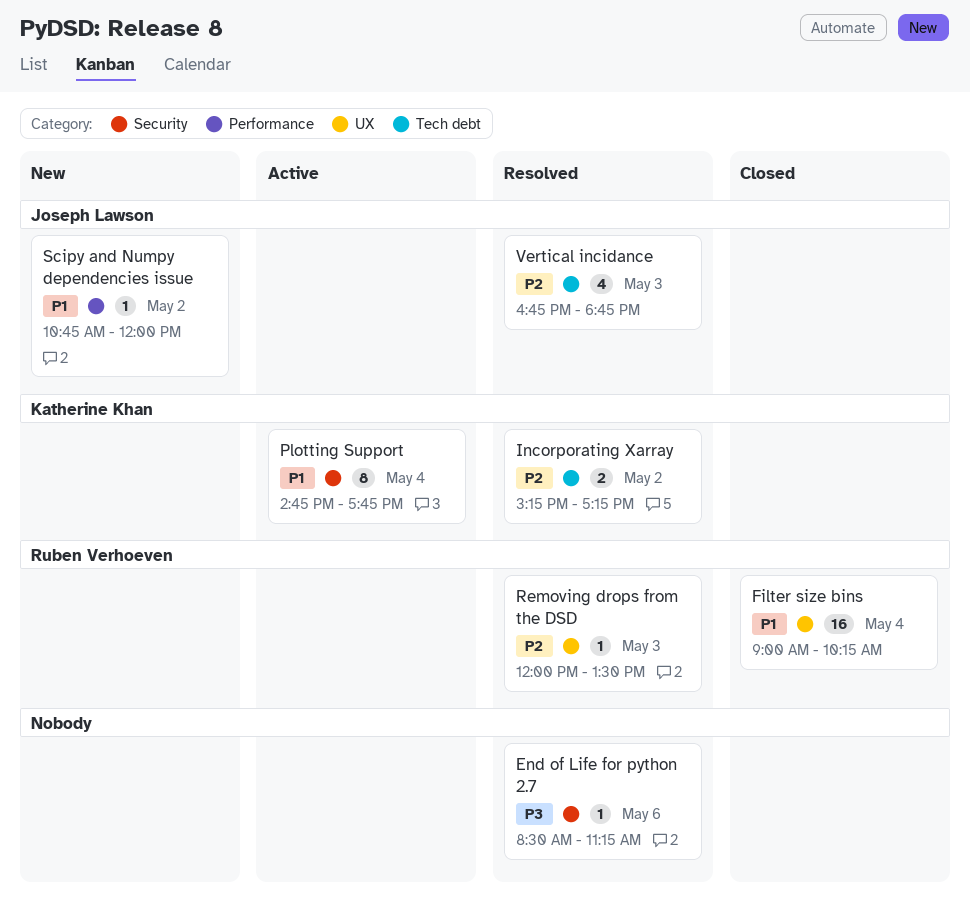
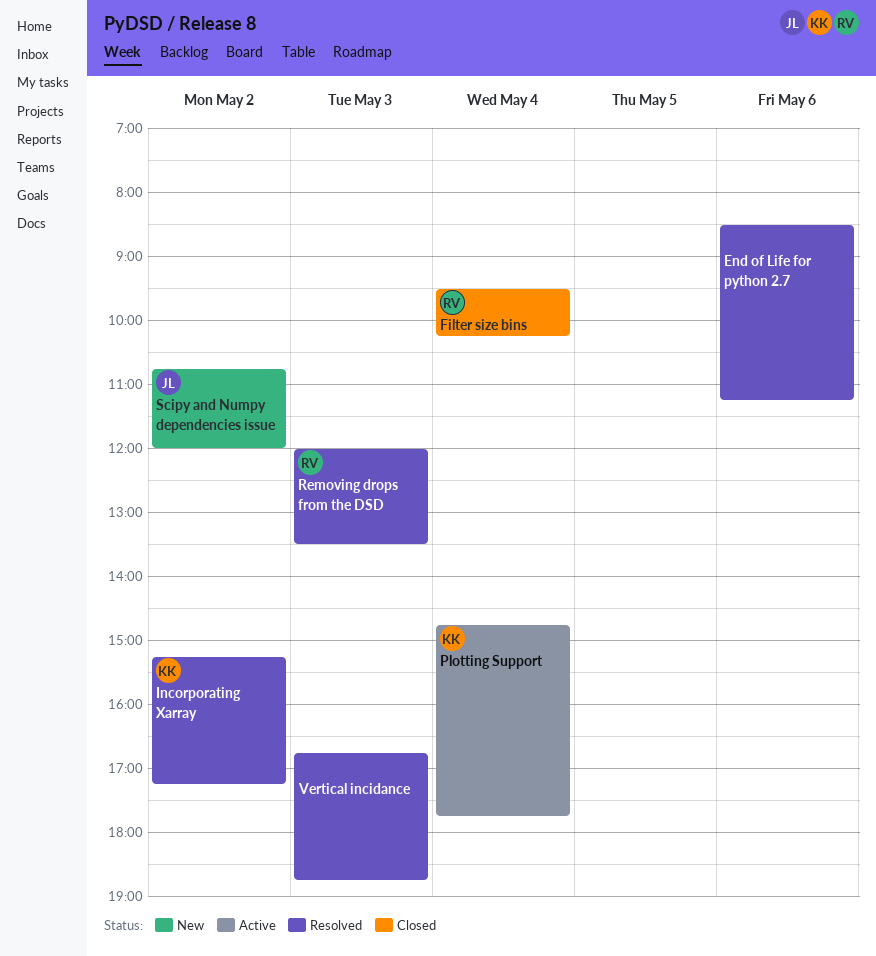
Filter size bins, begins: 09:00 -> 09:30
Vertical incidance, owner: Joseph Lawson -> none

